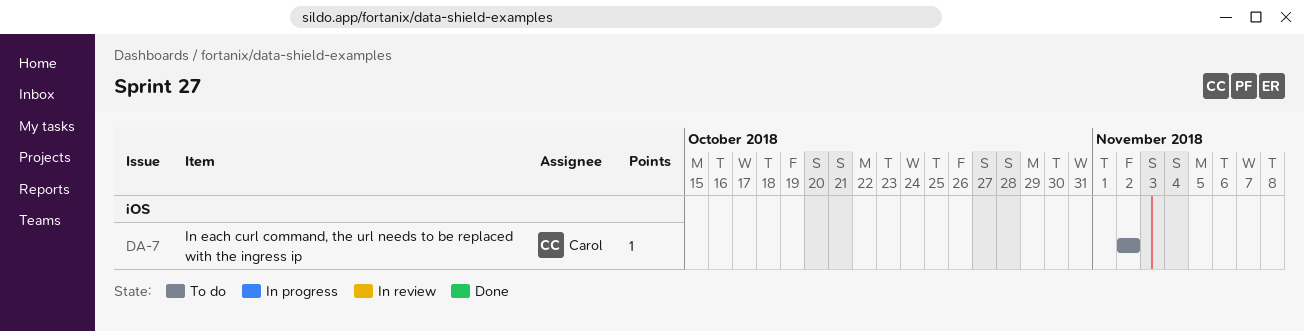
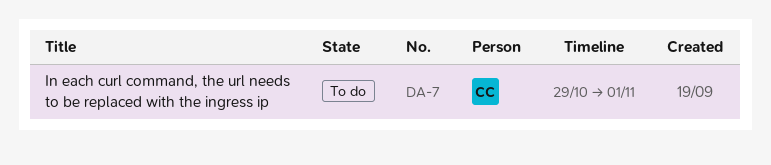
DA-7, start: Nov 2 -> Oct 29
DA-7, due: Nov 2 -> Nov 1

